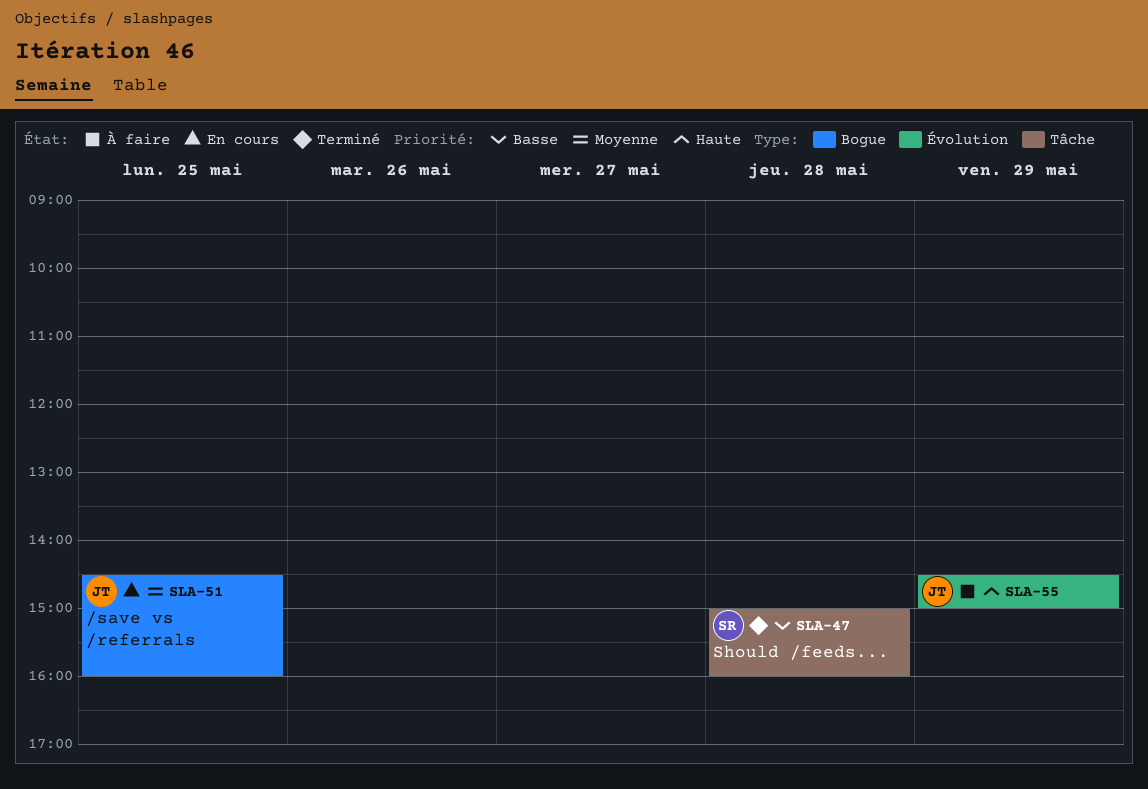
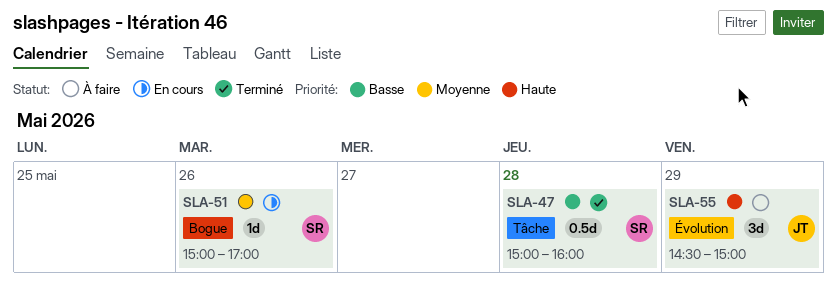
SLA-51, owner: JT -> SR
SLA-51, day: May 25 -> May 26
SLA-51, begins: 14:30 -> 15:00
SLA-51, ends: 16:00 -> 17:00

